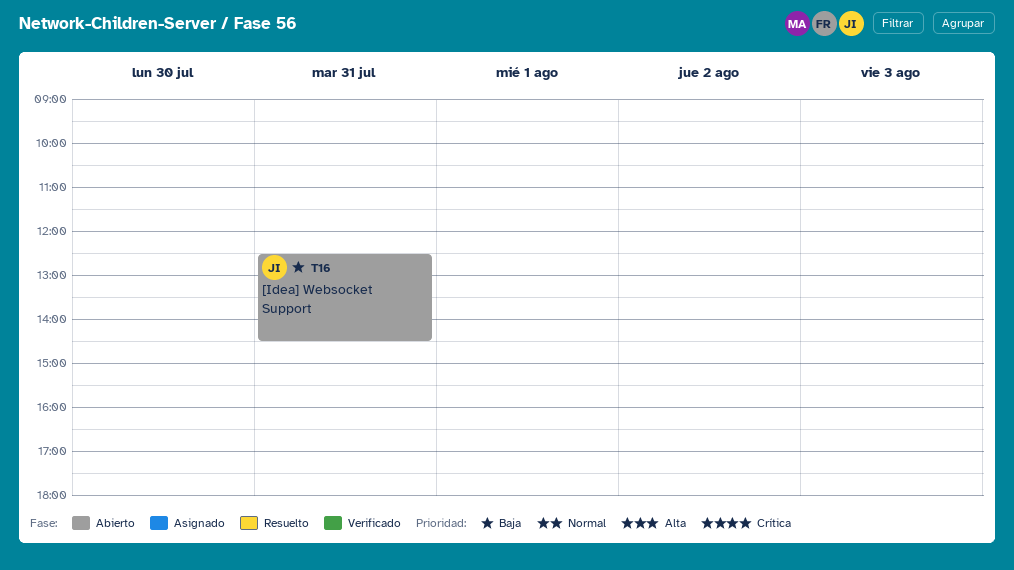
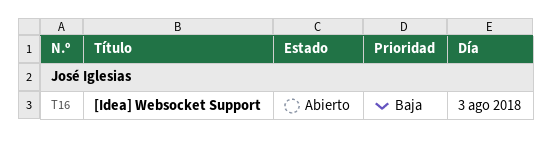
T16, day: Jul 31 -> Aug 3

